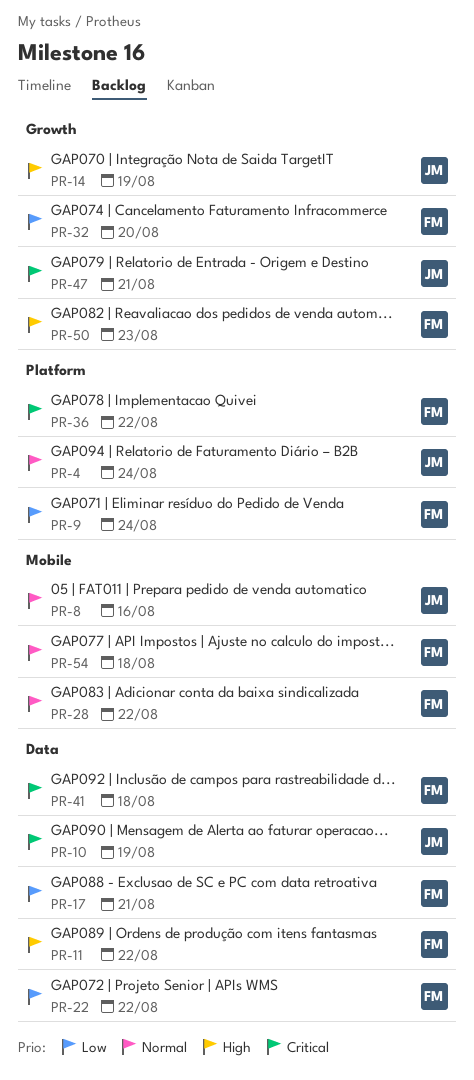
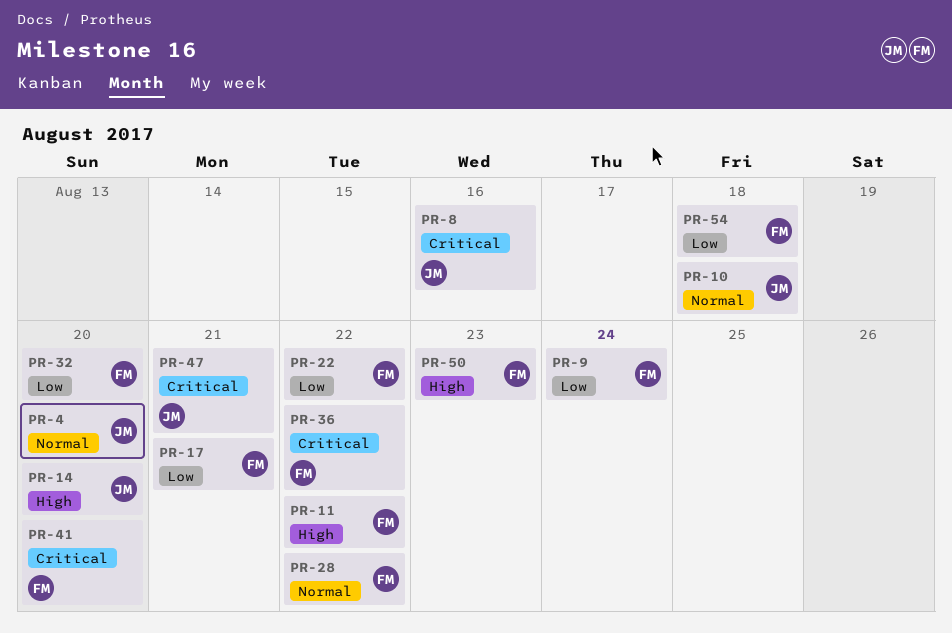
PR-4, due: Aug 24 -> Aug 20
PR-8, priority: Normal -> Critical
PR-10, priority: Critical -> Normal
PR-10, due: Aug 19 -> Aug 18
PR-14, due: Aug 19 -> Aug 20
PR-41, due: Aug 18 -> Aug 20
PR-54, priority: Normal -> Low

